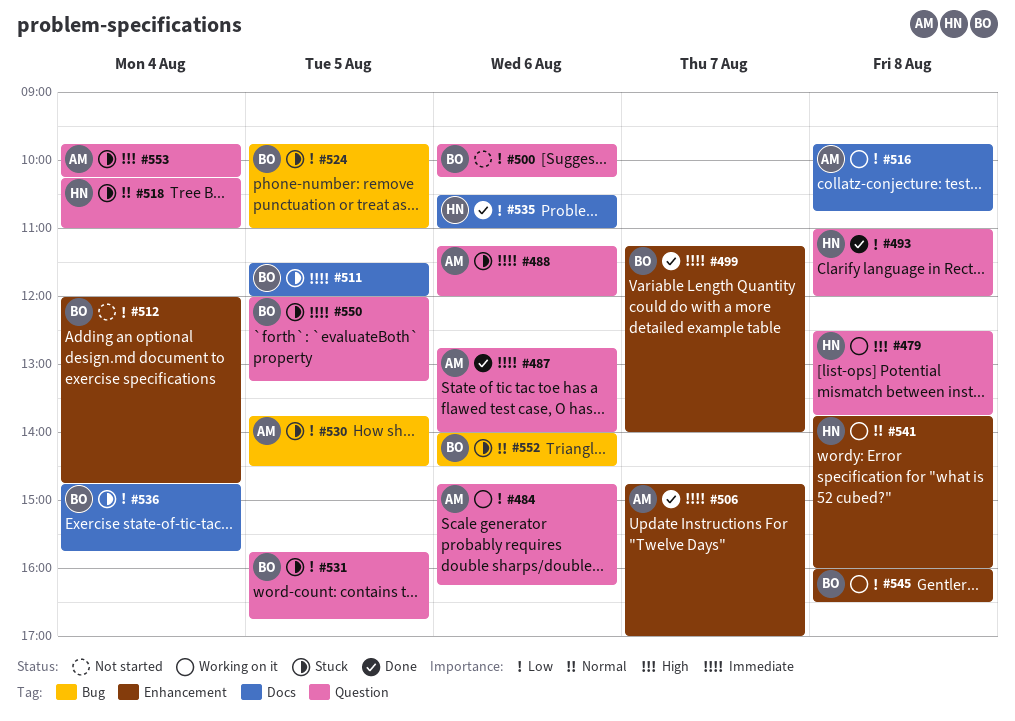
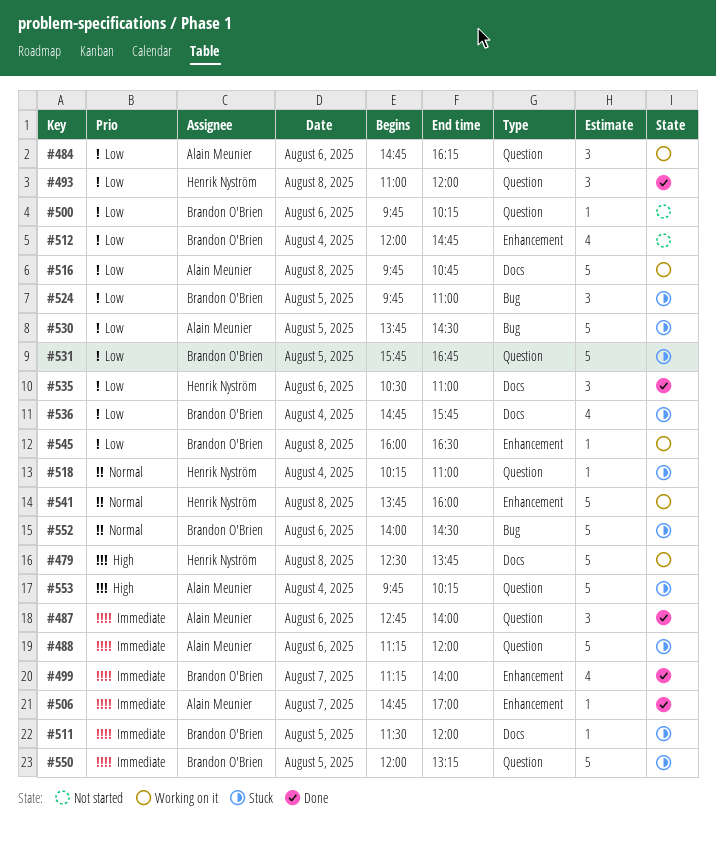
#479, label: Question -> Docs

